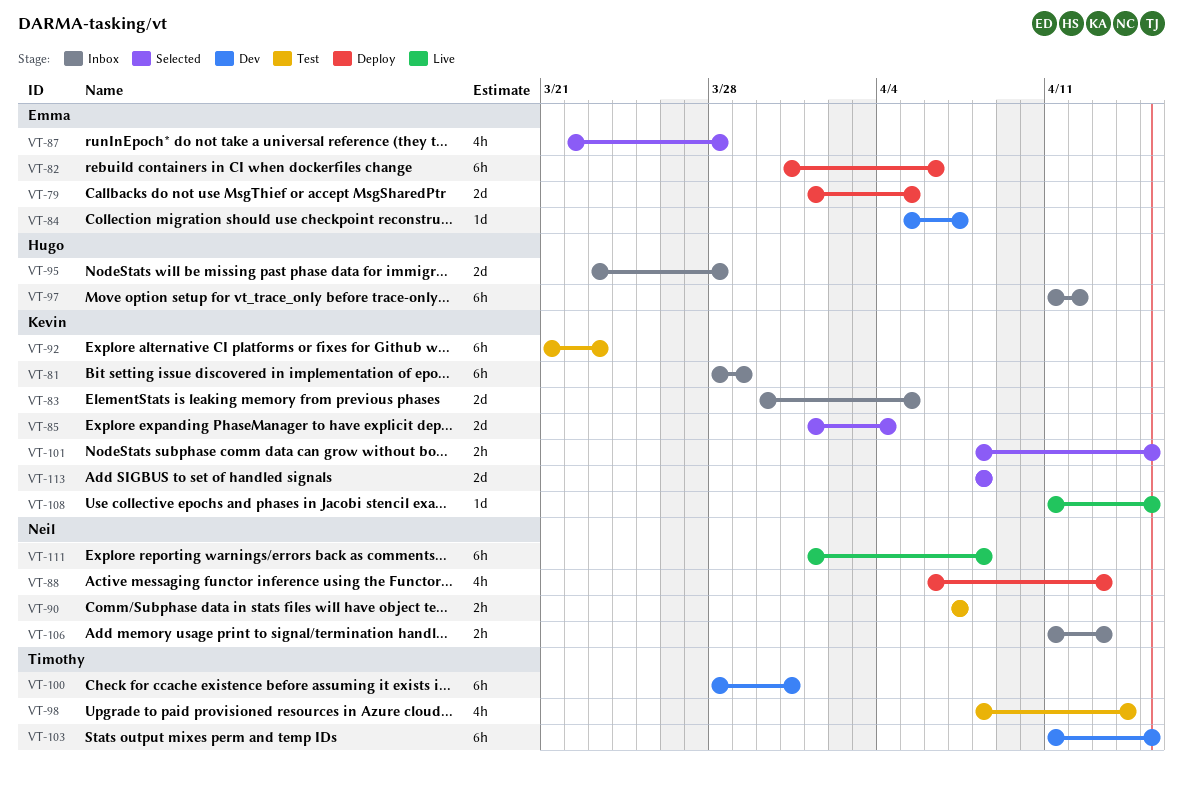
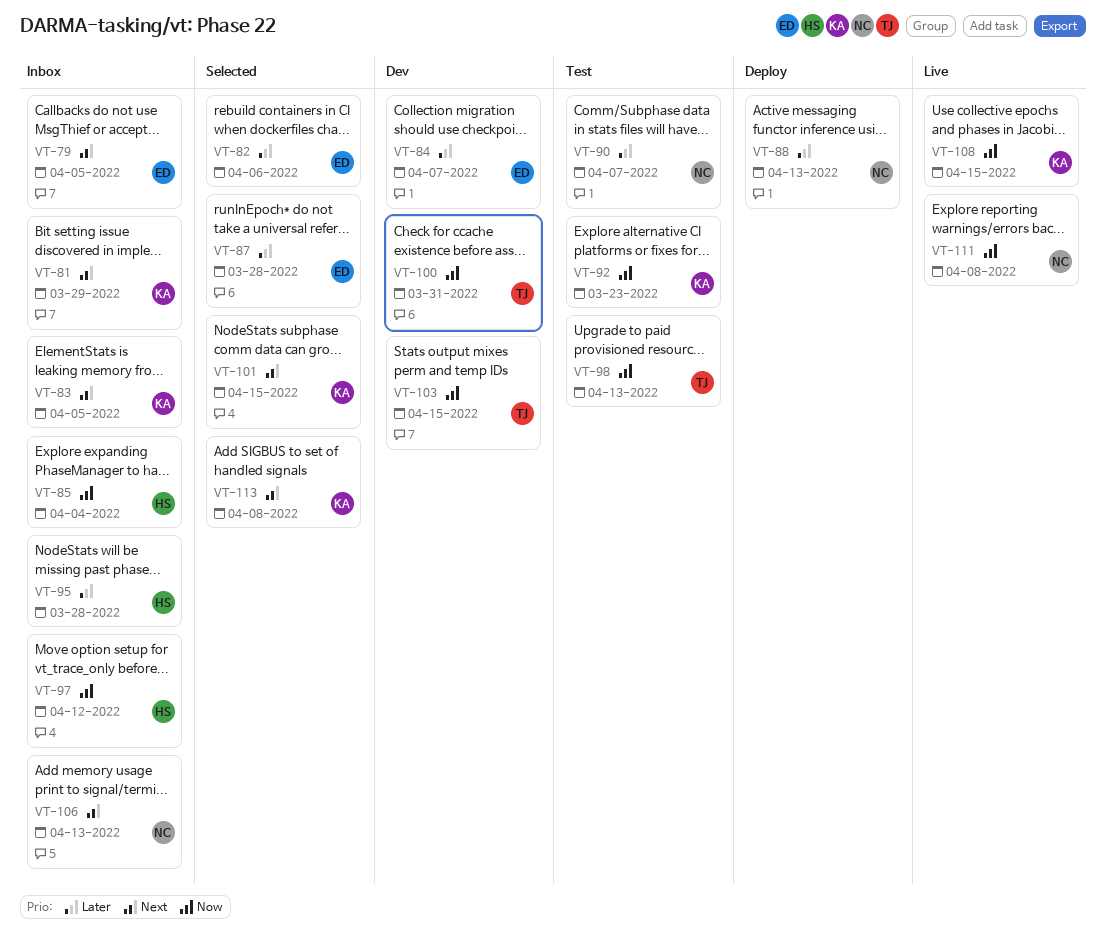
VT-79, status: Deploy -> Inbox
VT-82, status: Deploy -> Selected
VT-85, status: Selected -> Inbox
VT-85, owner: Kevin -> Hugo
VT-98, due: Apr 14 -> Apr 13

